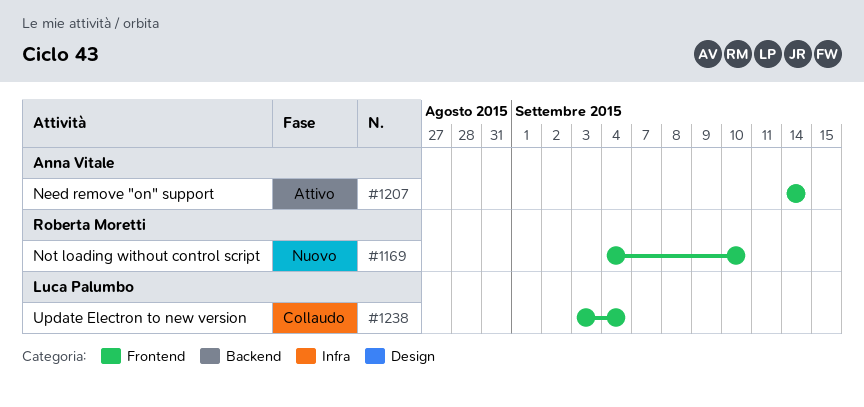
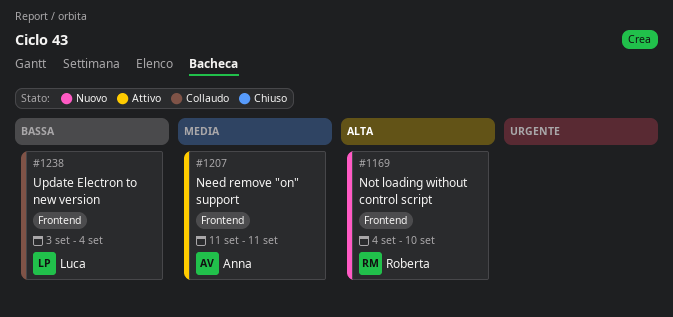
#1207, start: Sep 14 -> Sep 11
#1207, due: Sep 14 -> Sep 11

